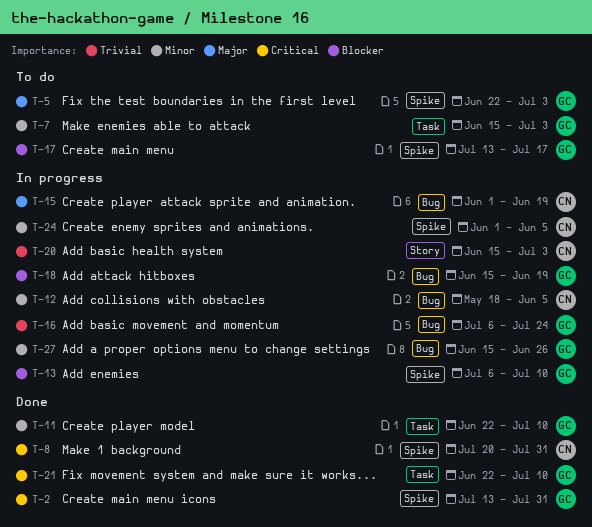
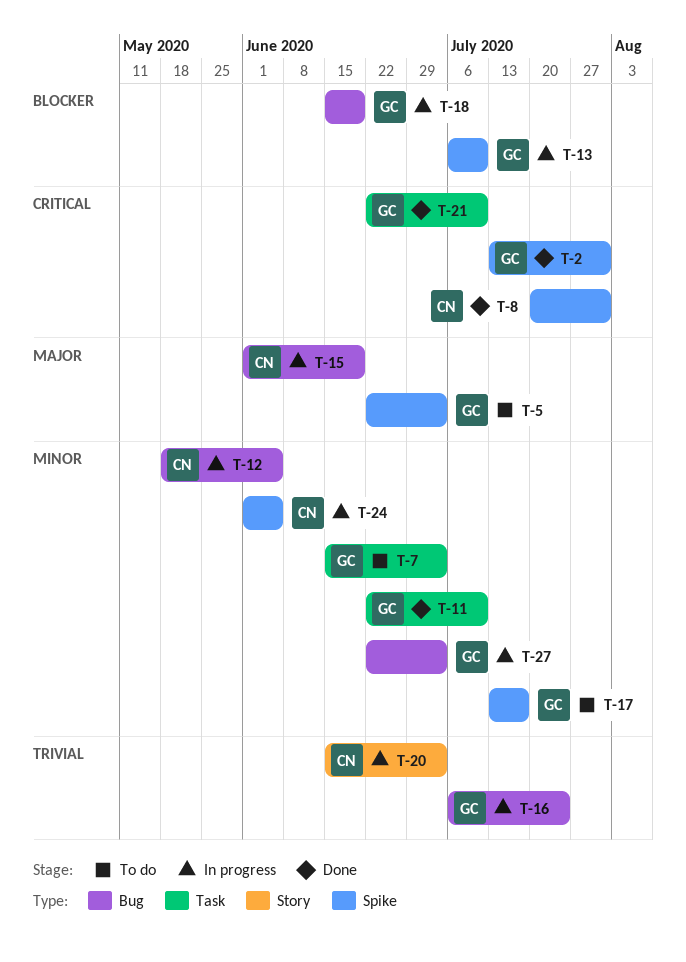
T-17, priority: Blocker -> Minor
T-27, start: Jun 15 -> Jun 22
T-27, due: Jun 26 -> Jul 3

